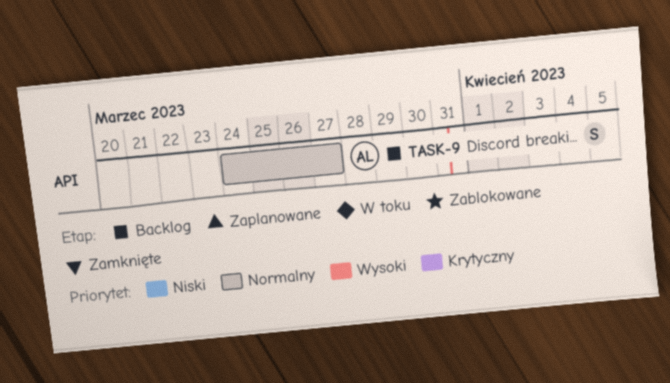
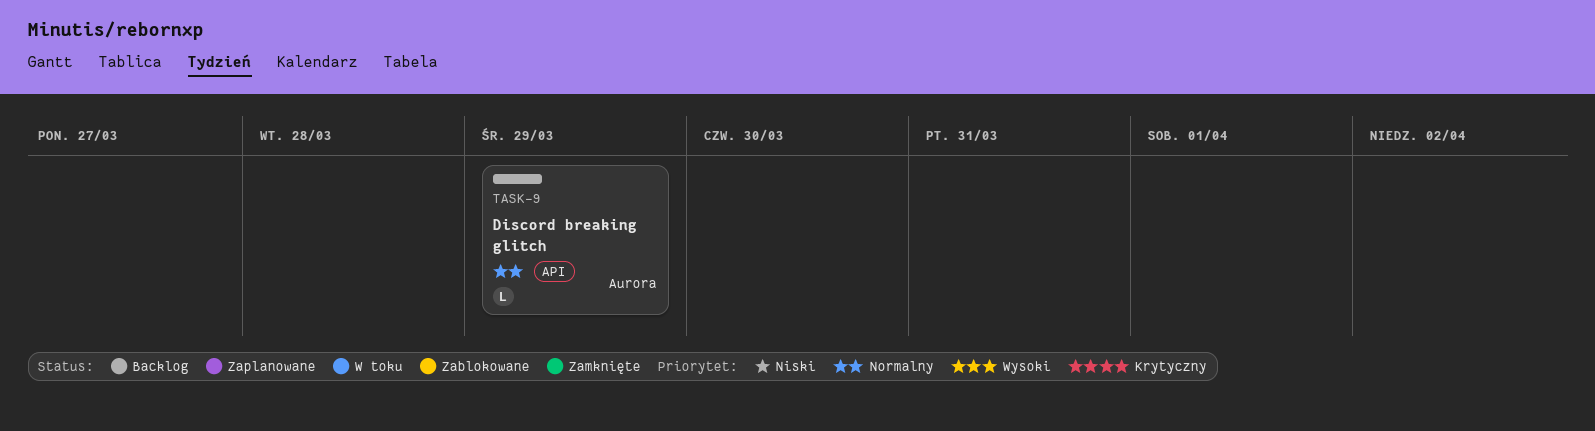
TASK-9, estimate: S -> L
TASK-9, due: Mar 27 -> Mar 29

